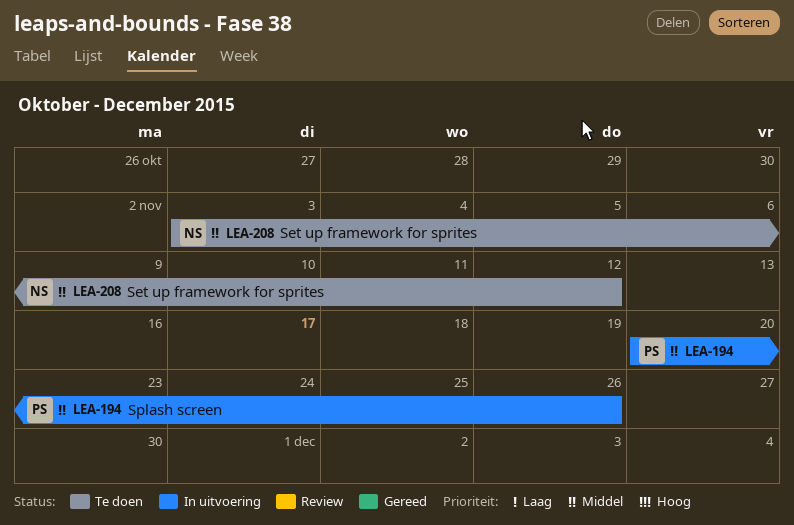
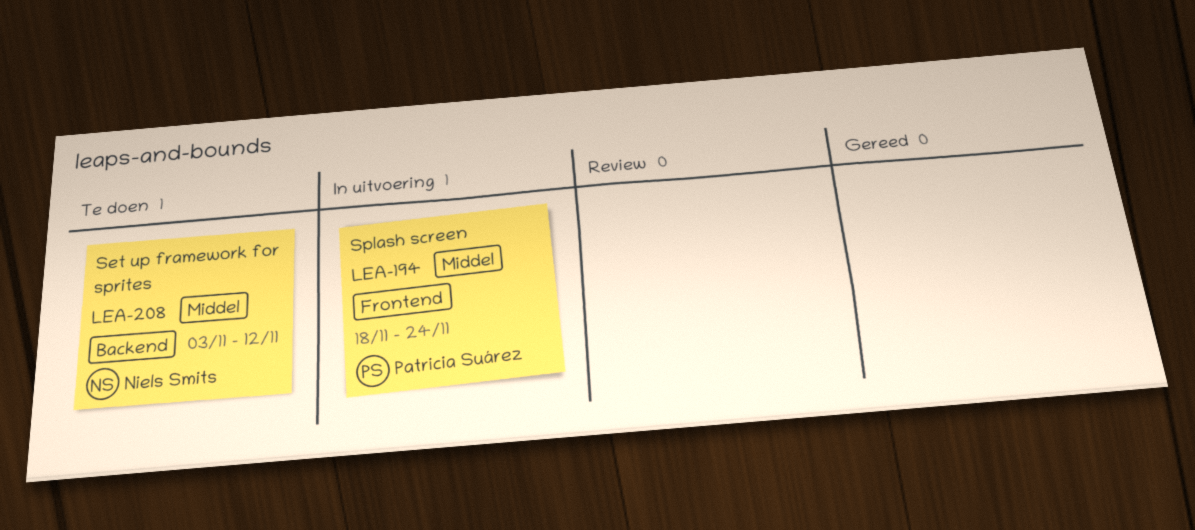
LEA-194, start: Nov 20 -> Nov 18
LEA-194, due: Nov 26 -> Nov 24

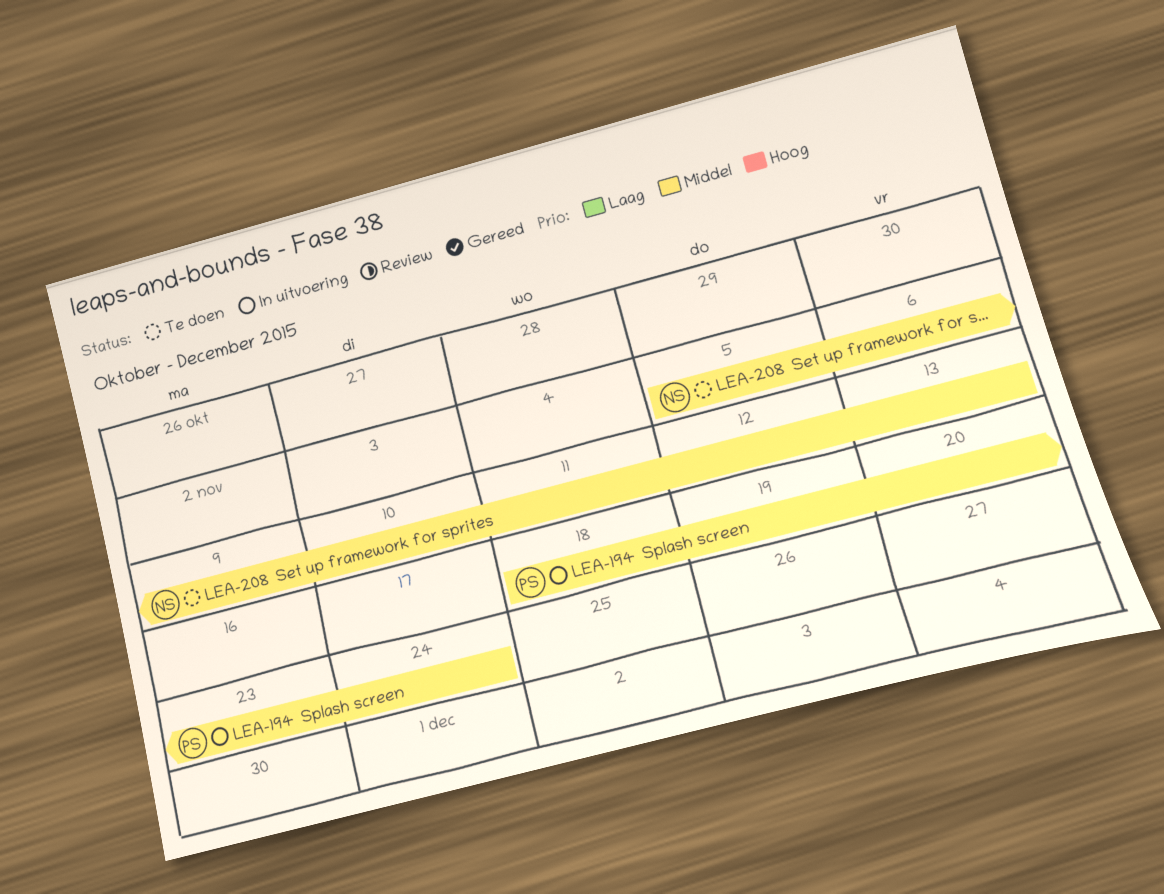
LEA-208, start: Nov 3 -> Nov 5
LEA-208, due: Nov 12 -> Nov 13

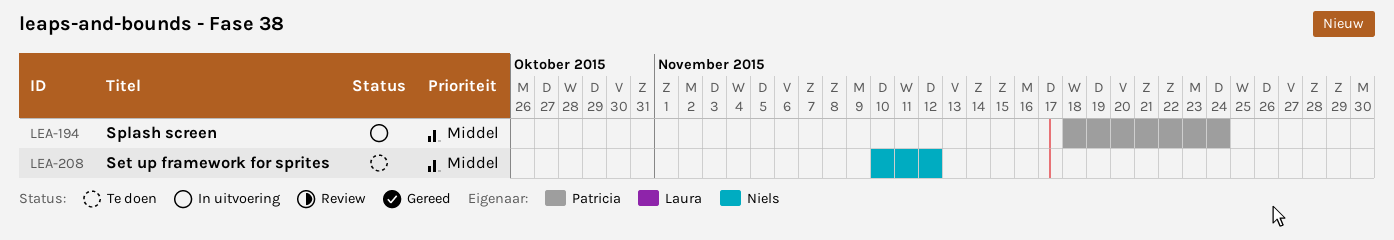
LEA-208, start: Nov 5 -> Nov 10
LEA-208, due: Nov 13 -> Nov 12

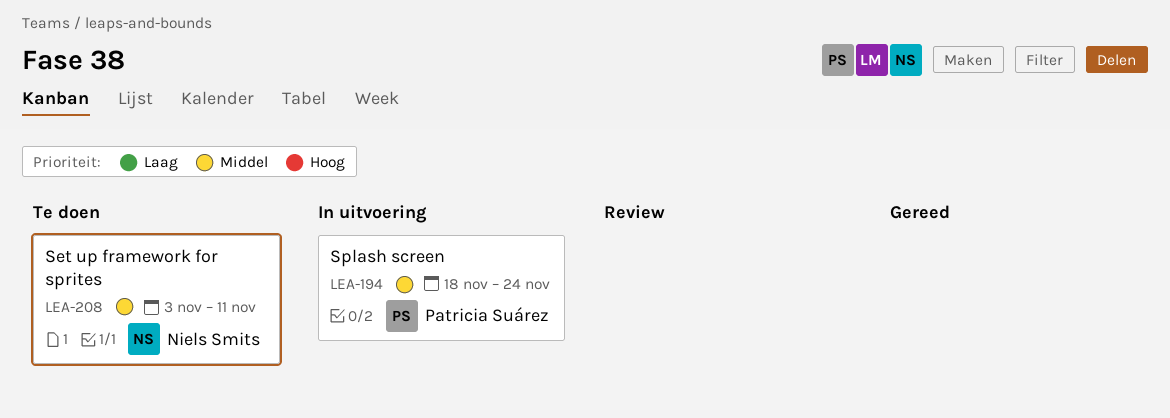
LEA-208, start: Nov 10 -> Nov 3
LEA-208, due: Nov 12 -> Nov 11

